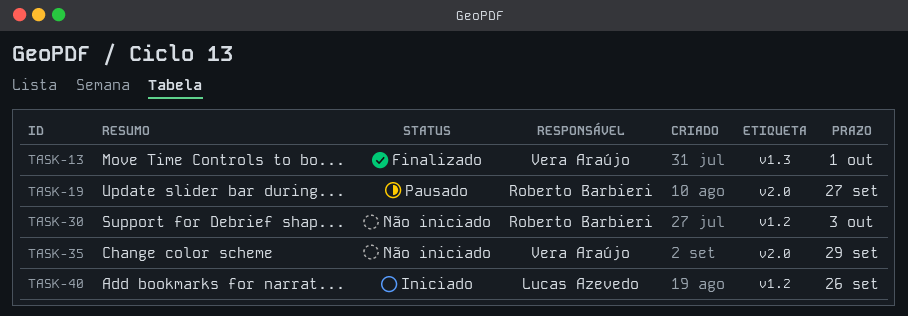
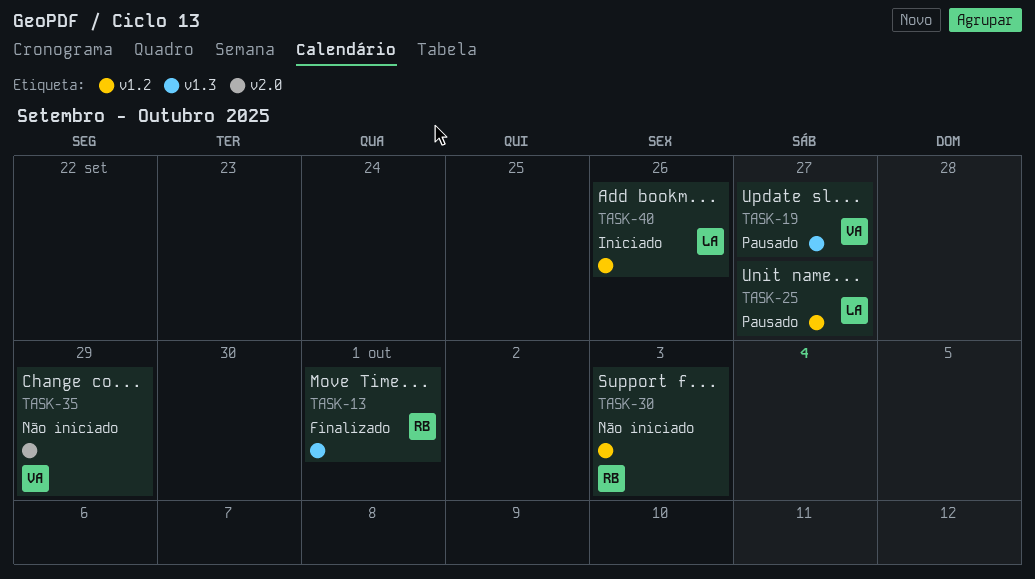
TASK-13, owner: Vera Araújo -> Roberto Barbieri
TASK-19, owner: Roberto Barbieri -> Vera Araújo
TASK-19, label: v2.0 -> v1.3
TASK-25: none -> present

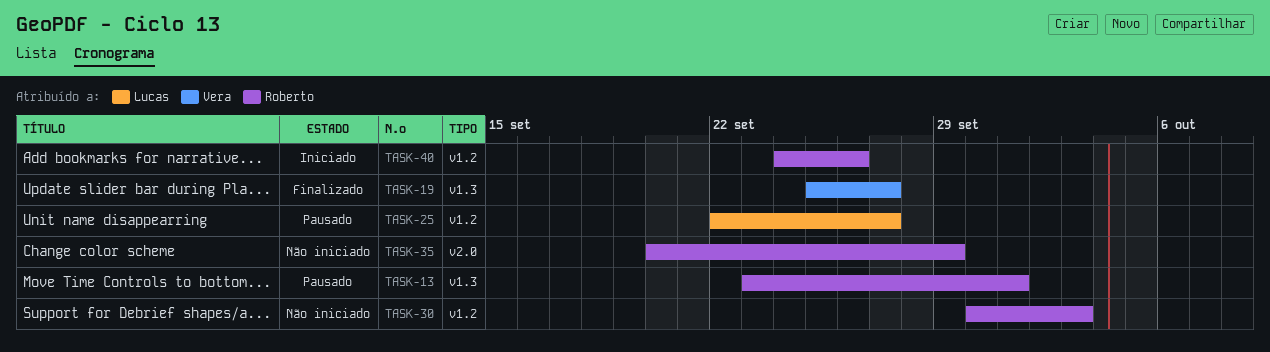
TASK-13, status: Finalizado -> Pausado
TASK-19, status: Pausado -> Finalizado
TASK-35, owner: Vera -> Roberto
TASK-40, owner: Lucas -> Roberto

